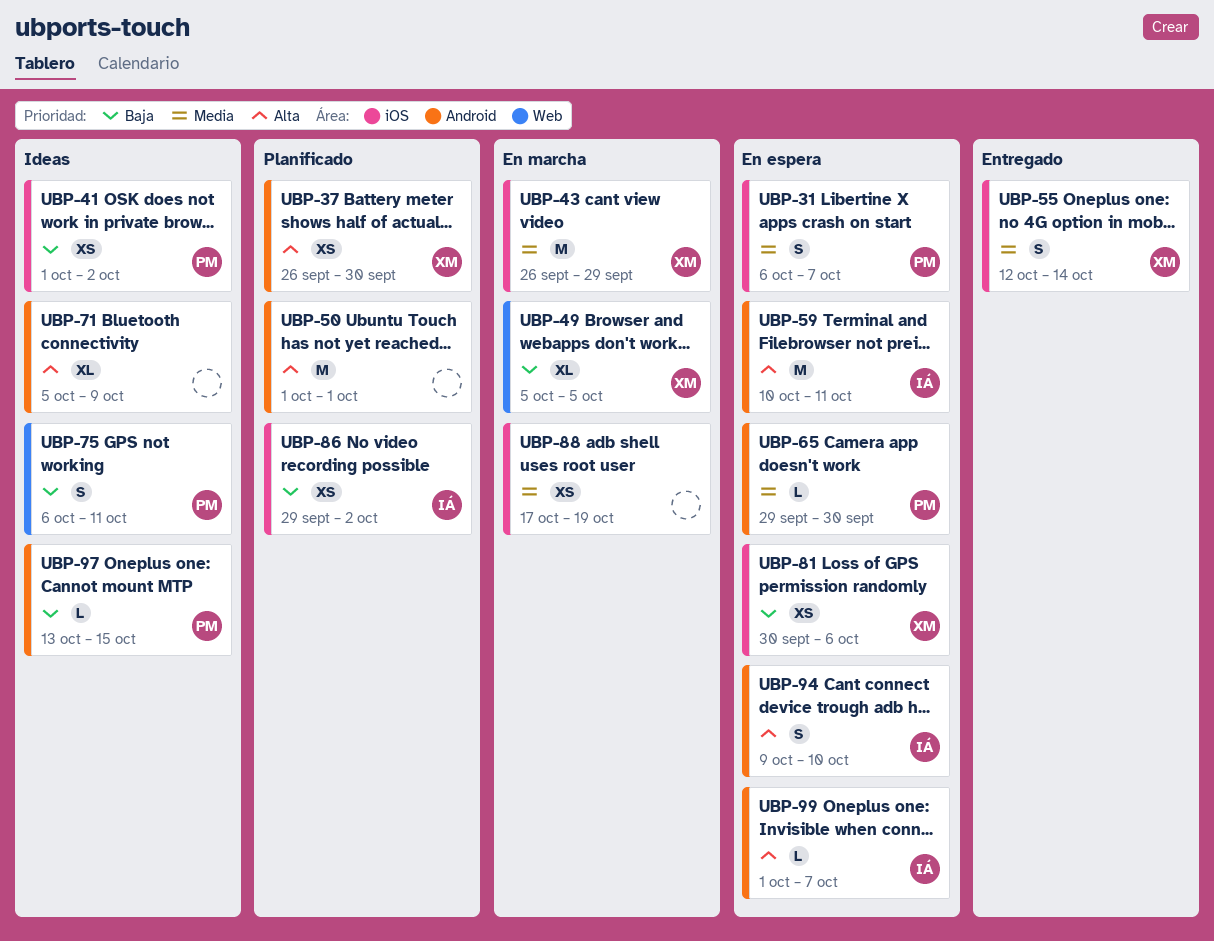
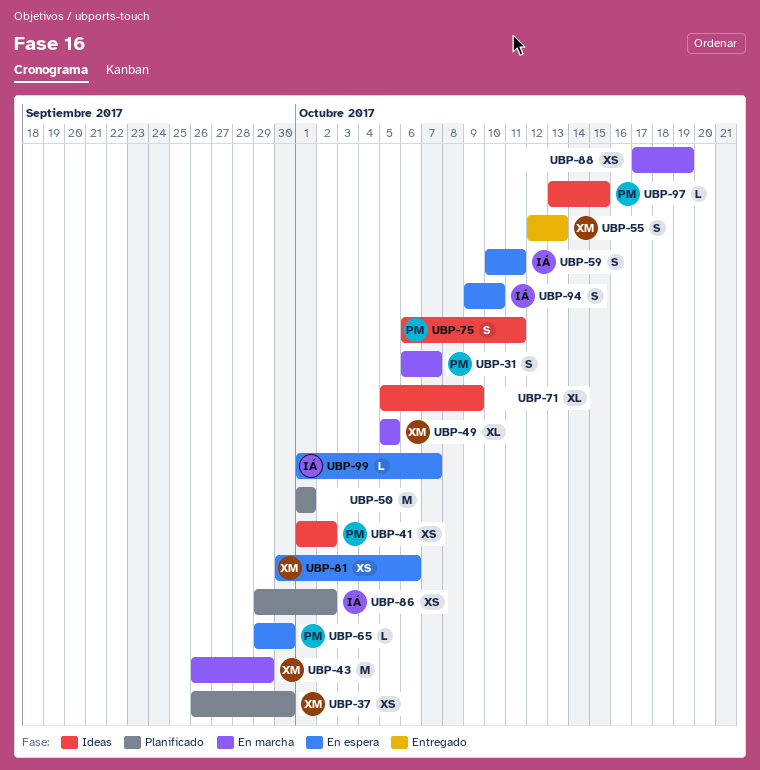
UBP-31, status: En espera -> En marcha
UBP-55, due: Oct 14 -> Oct 13
UBP-59, estimate: M -> S

